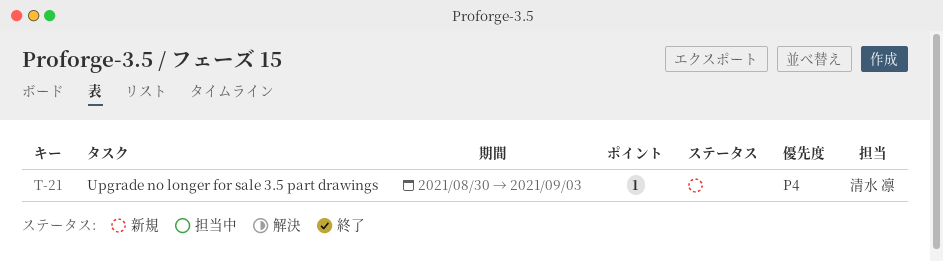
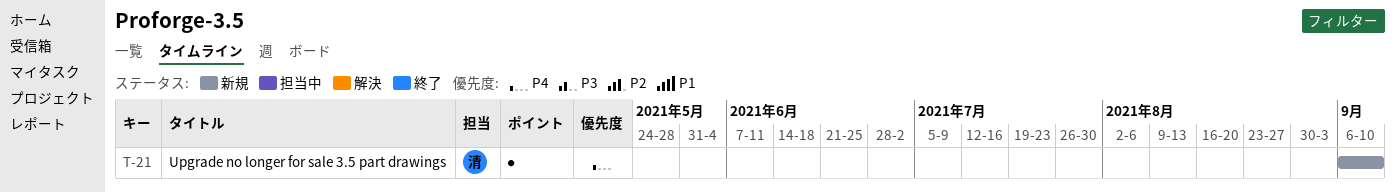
T-21, start: Aug 30 -> Sep 6
T-21, due: Sep 3 -> Sep 10

